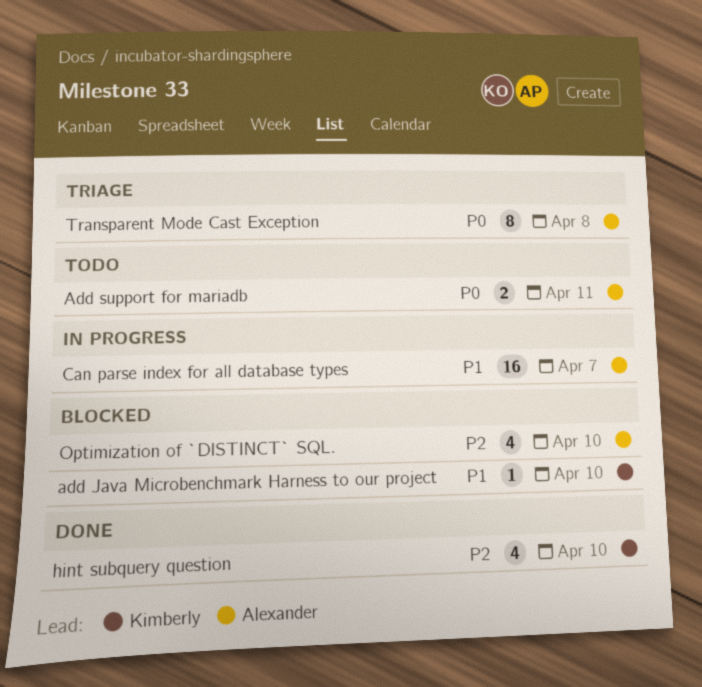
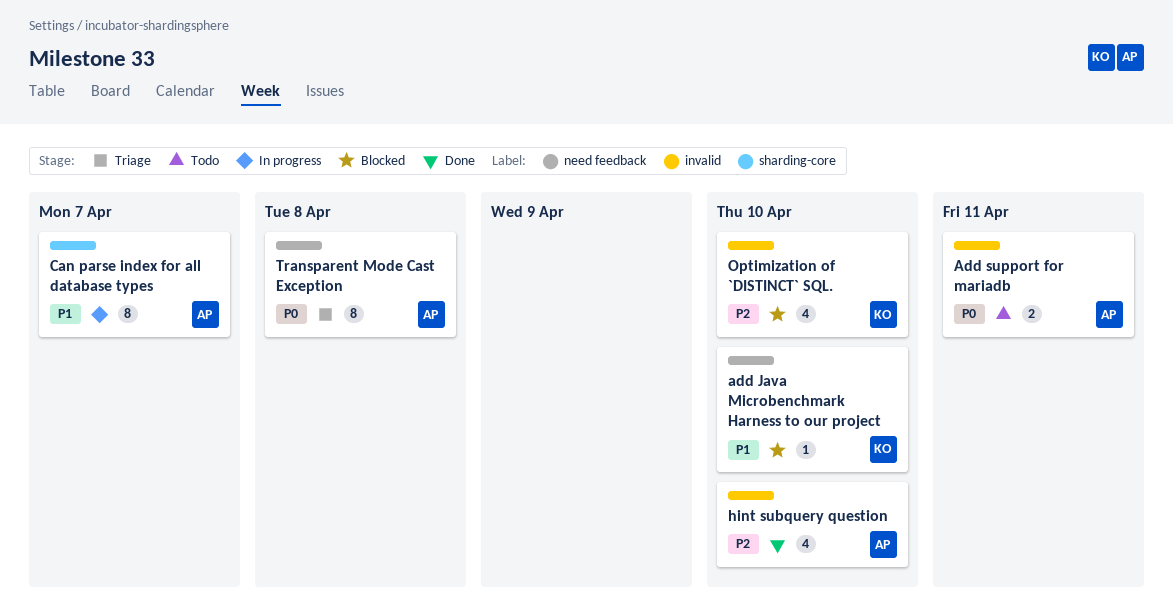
Can parse index for all database types, estimate: 16 -> 8
hint subquery question, owner: Kimberly -> Alexander
Optimization of `DISTINCT` SQL., owner: Alexander -> Kimberly

